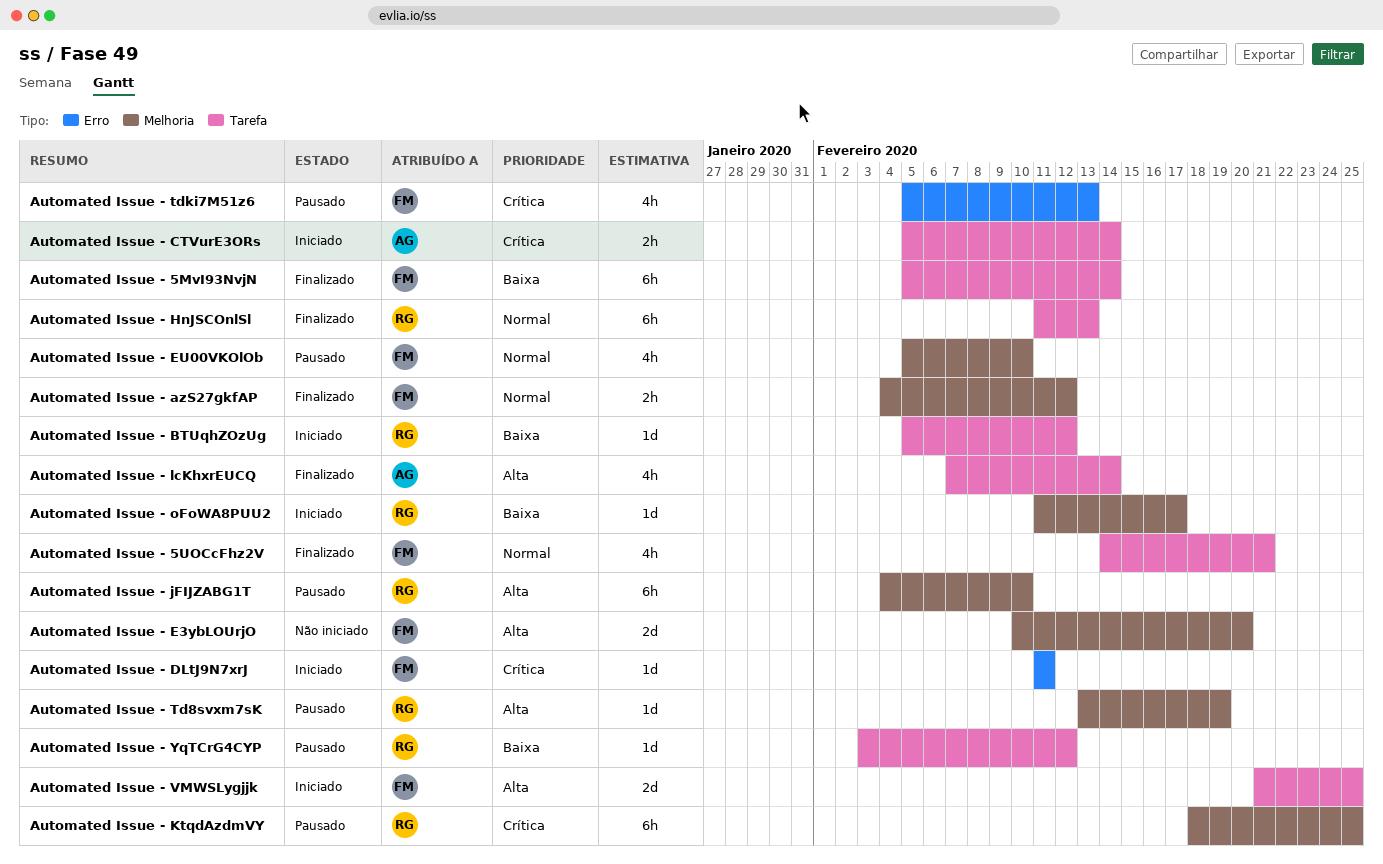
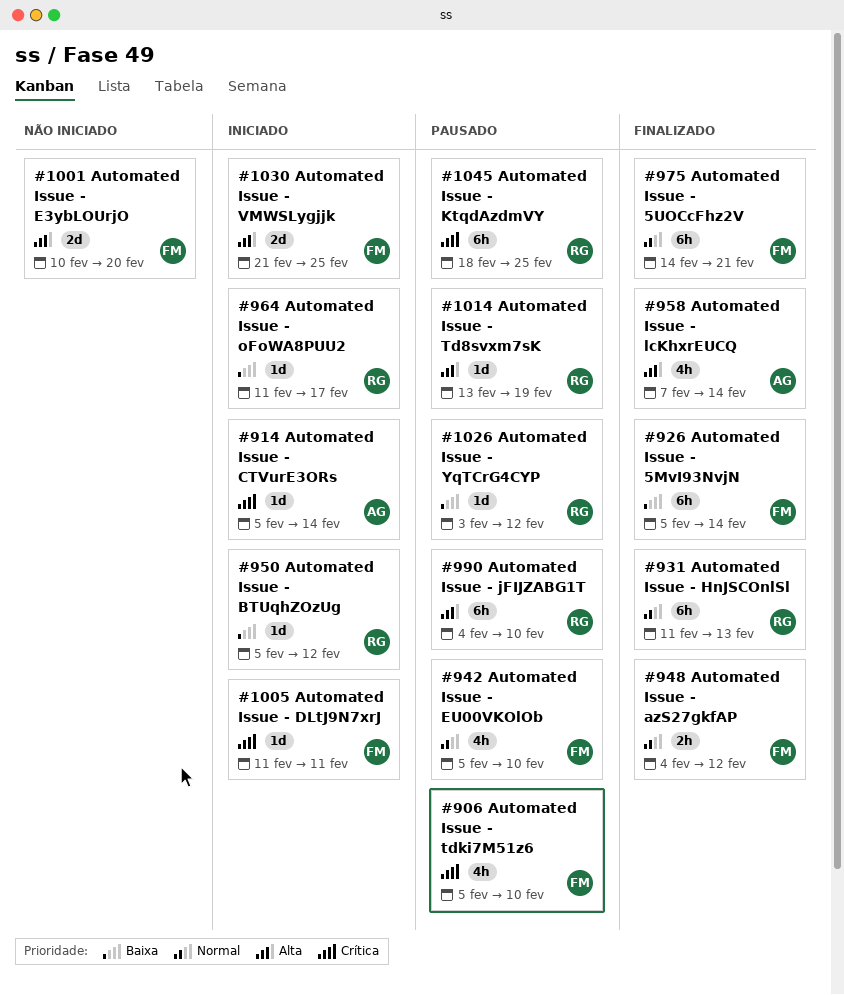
Automated Issue - 5UOCcFhz2V, estimate: 4h -> 6h
Automated Issue - CTVurE3ORs, estimate: 2h -> 1d
Automated Issue - tdki7M51z6, due: Feb 13 -> Feb 10

